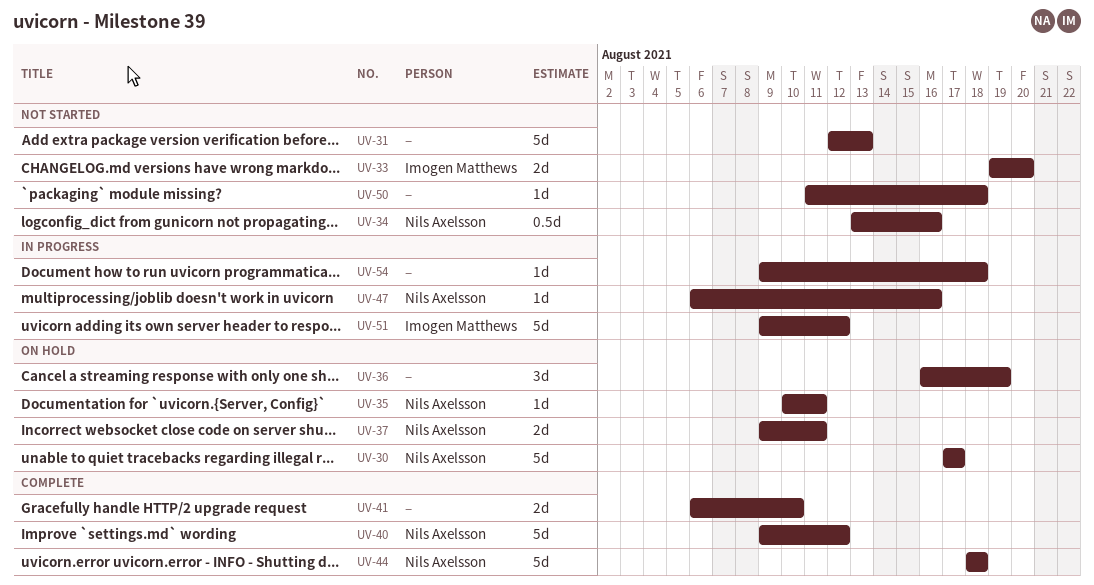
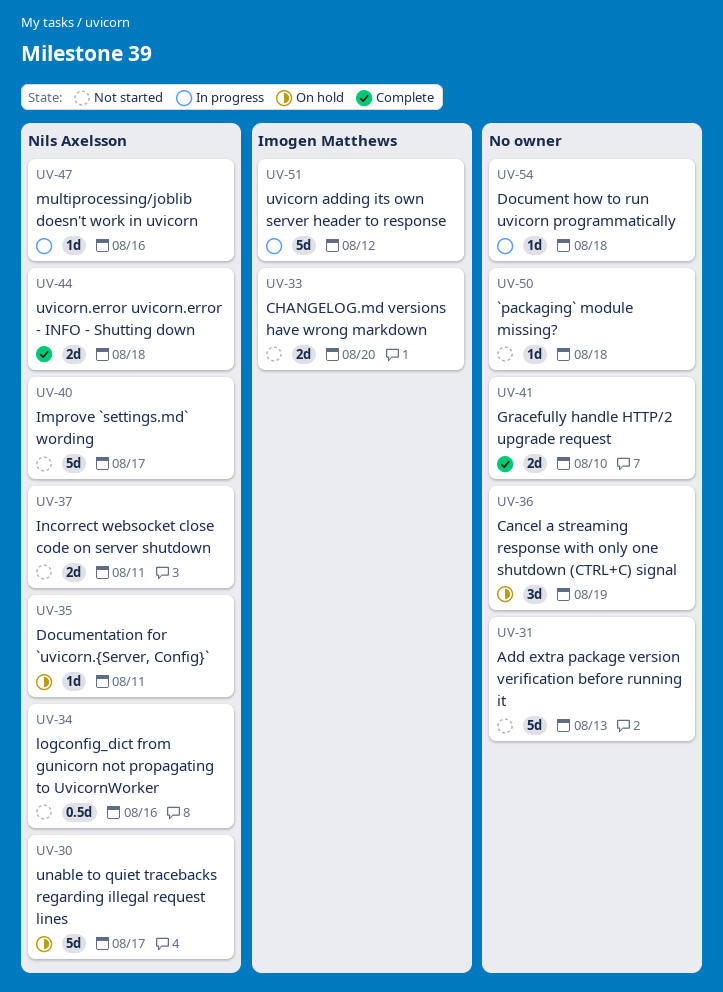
UV-37, status: On hold -> Not started
UV-40, status: Complete -> Not started
UV-40, due: Aug 12 -> Aug 17
UV-44, estimate: 5d -> 2d

